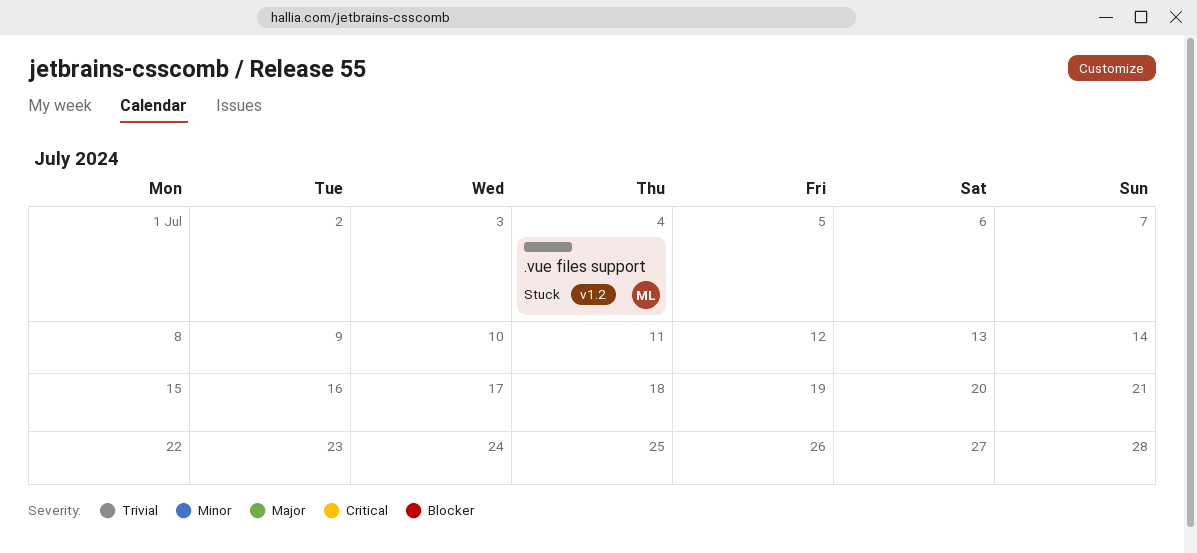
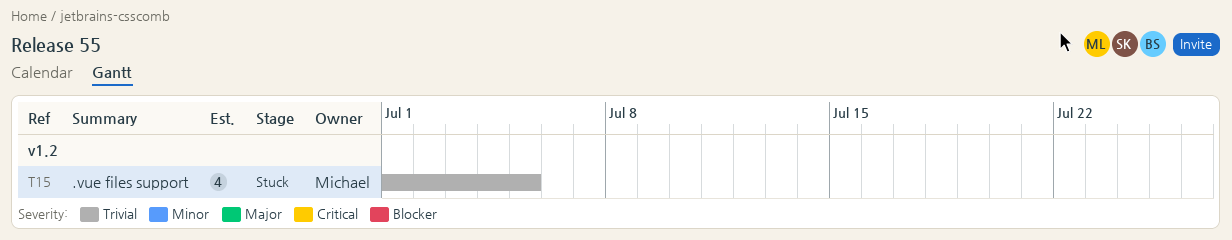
.vue files support, due: Jul 4 -> Jul 5

